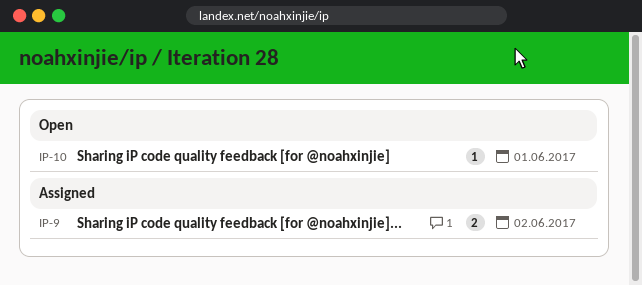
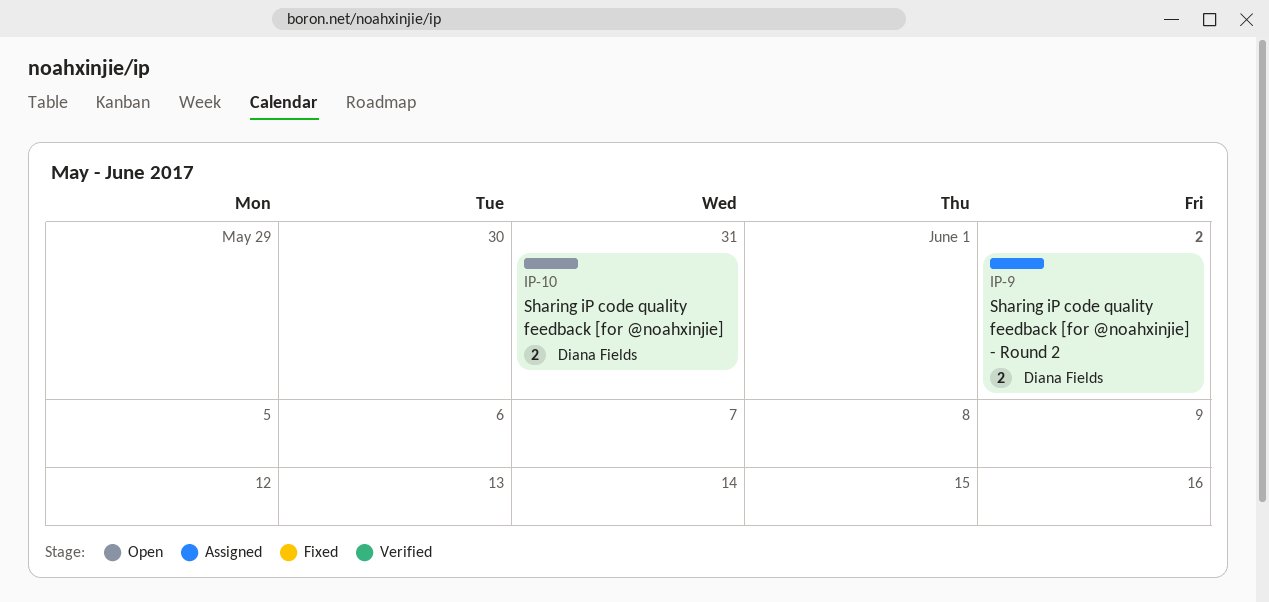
IP-10, estimate: 1 -> 2
IP-10, due: Jun 1 -> May 31

